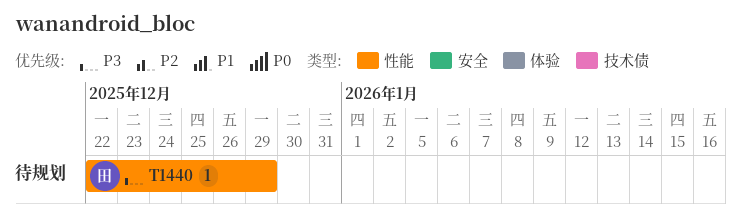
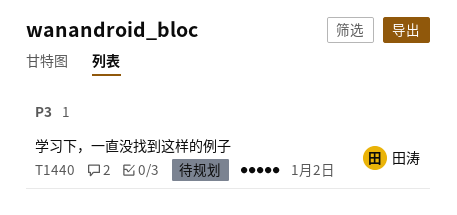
T1440, estimate: 1 -> 5
T1440, due: Dec 29 -> Jan 2

